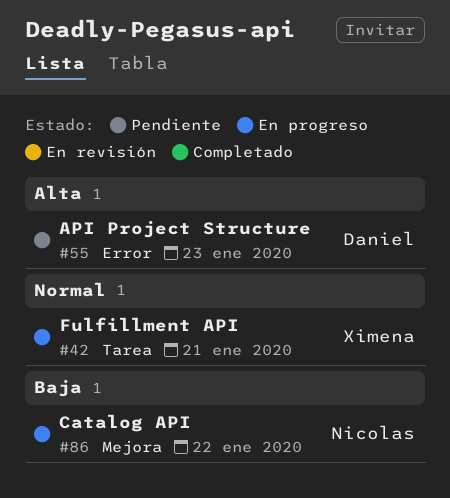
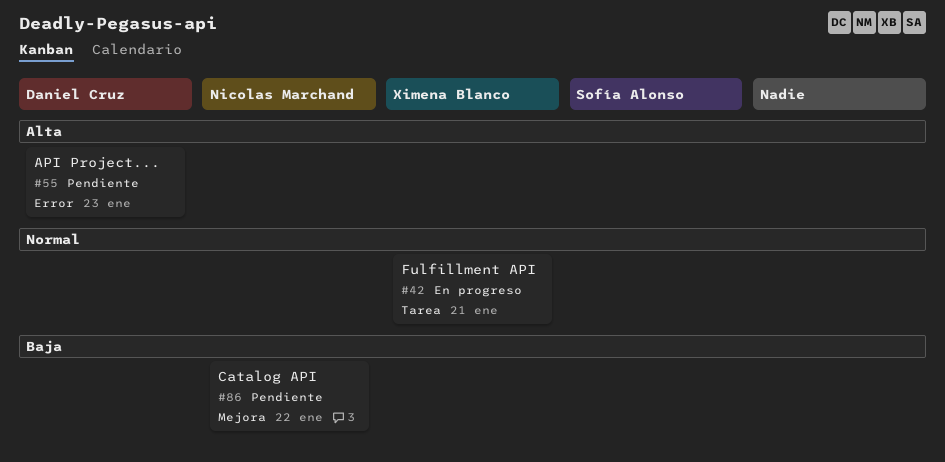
#86, status: En progreso -> Pendiente

